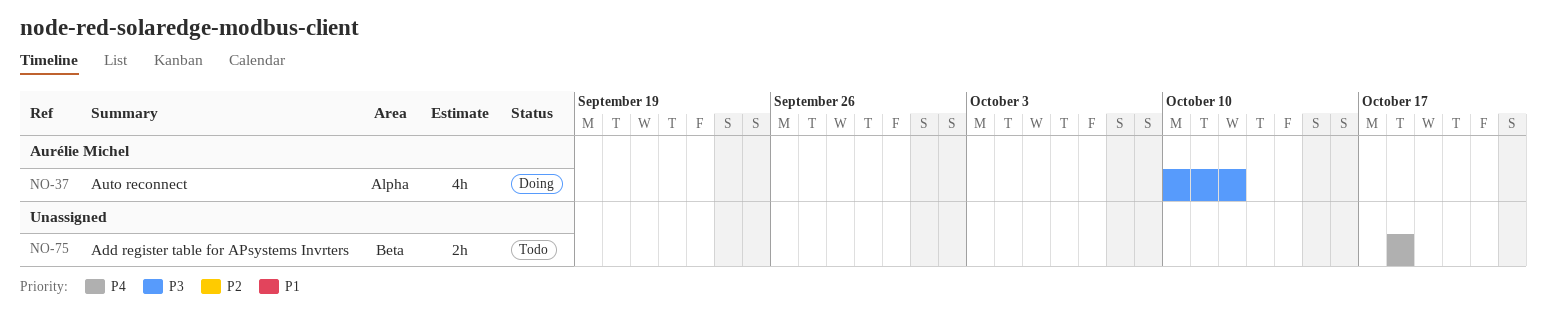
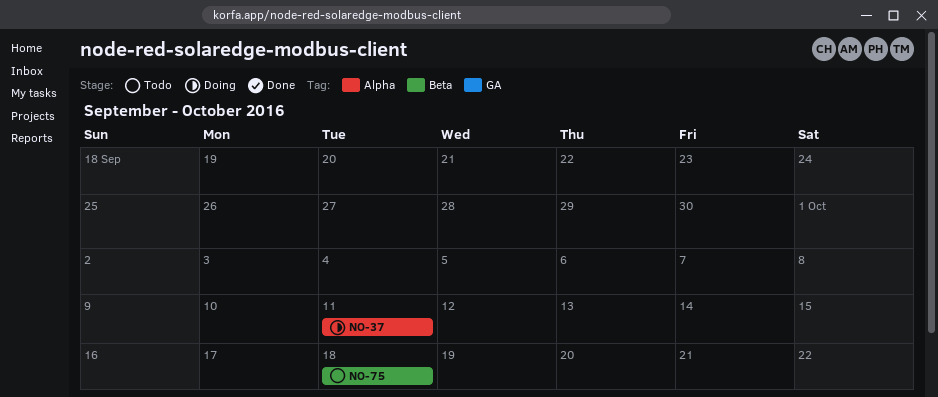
NO-37, start: Oct 10 -> Oct 11
NO-37, due: Oct 12 -> Oct 11

